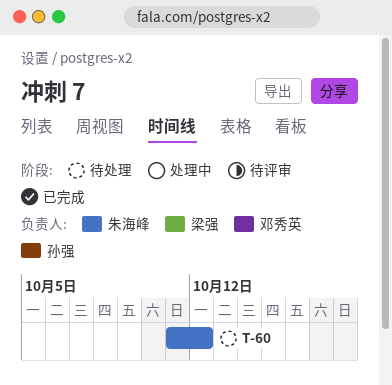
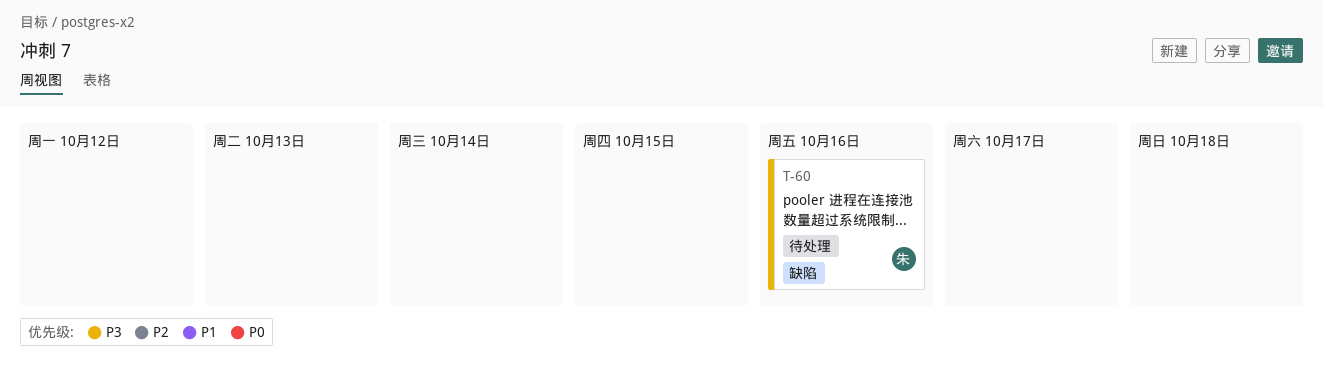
T-60, due: Oct 12 -> Oct 16

